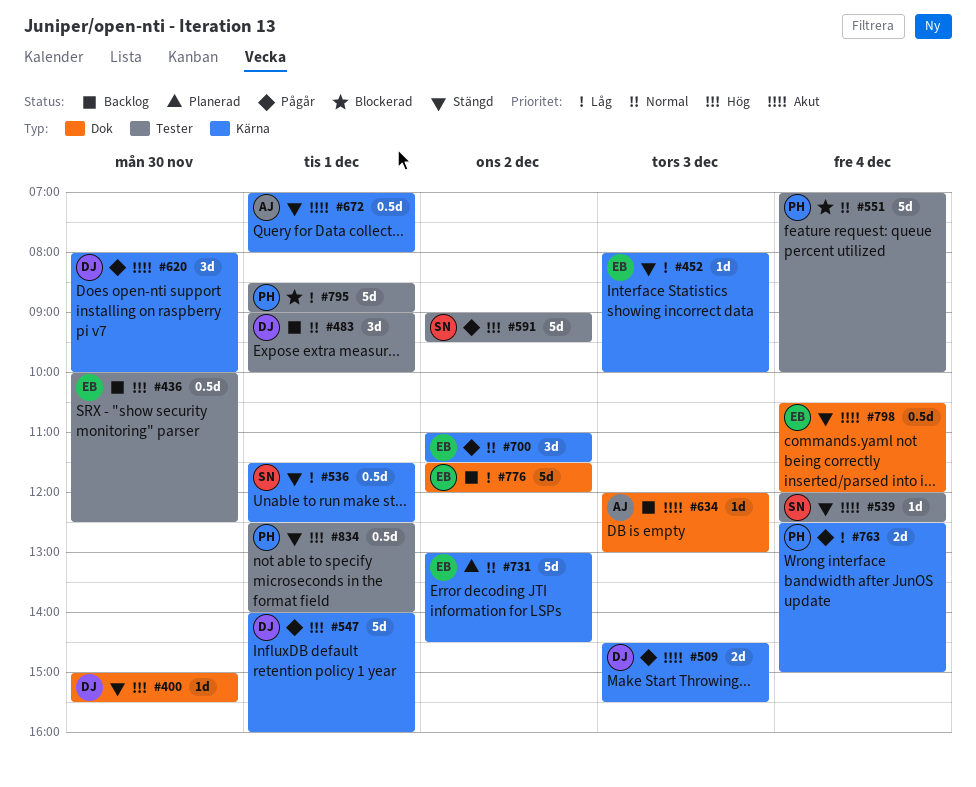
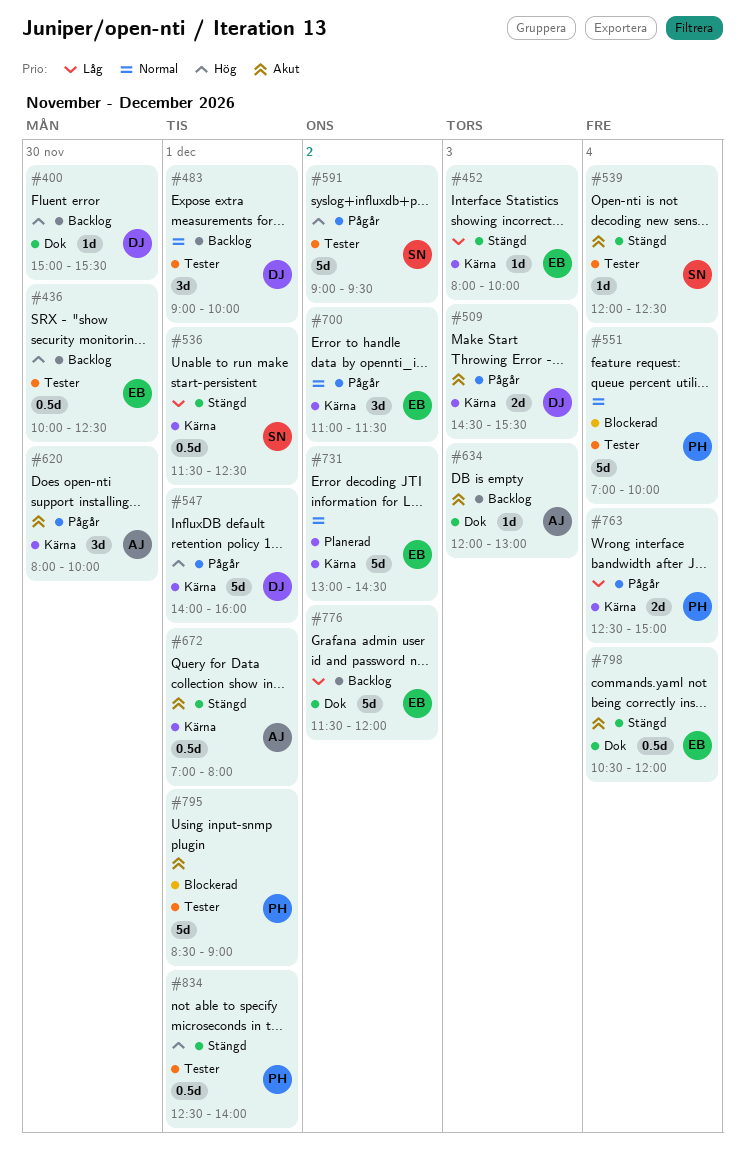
#400, status: Stängd -> Backlog
#620, owner: DJ -> AJ
#795, priority: Låg -> Akut

